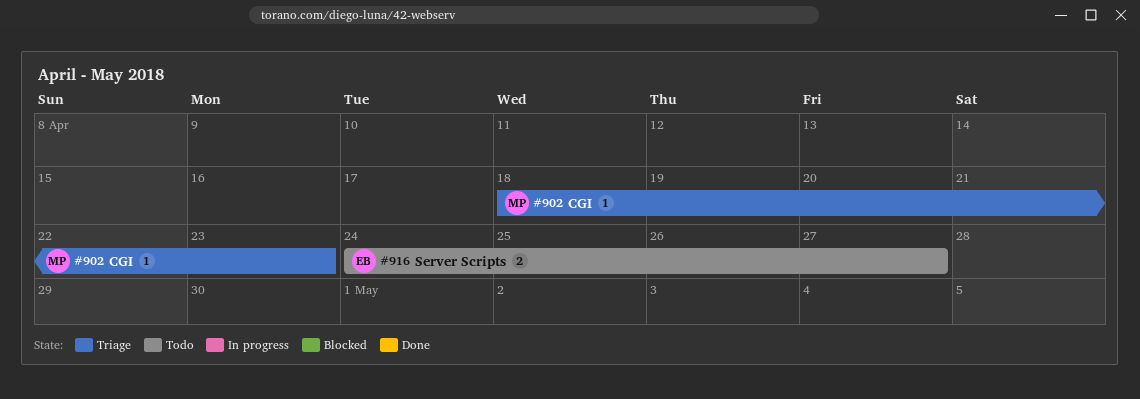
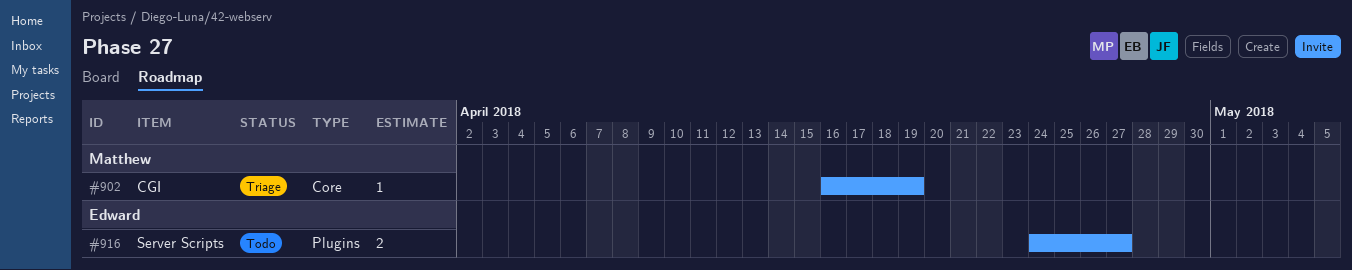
#902, start: Apr 18 -> Apr 16
#902, due: Apr 23 -> Apr 19

